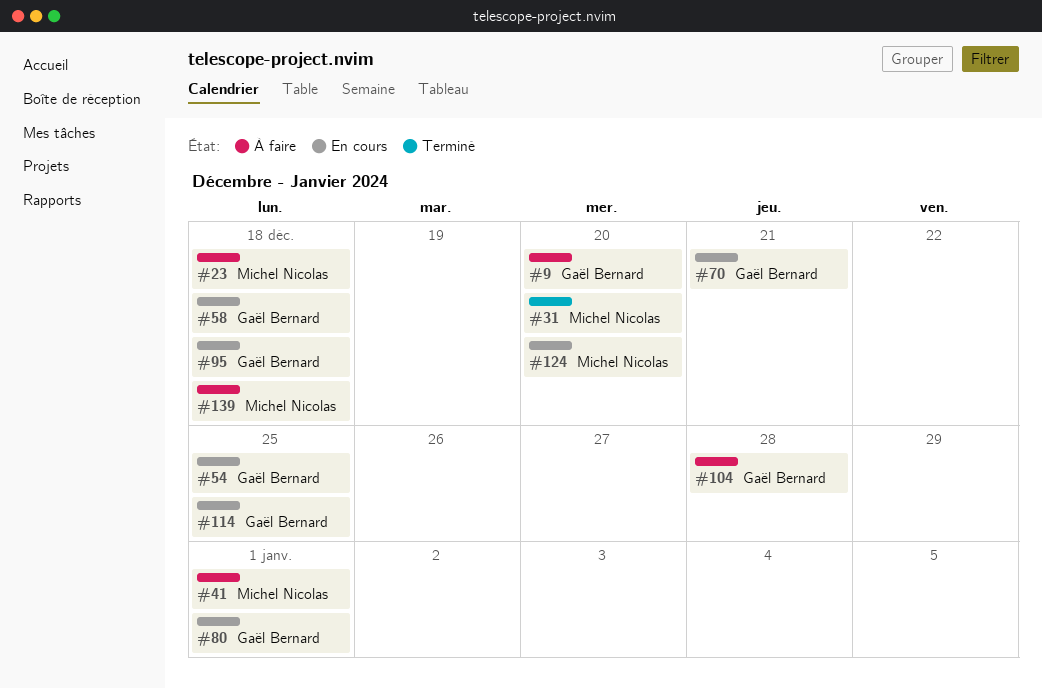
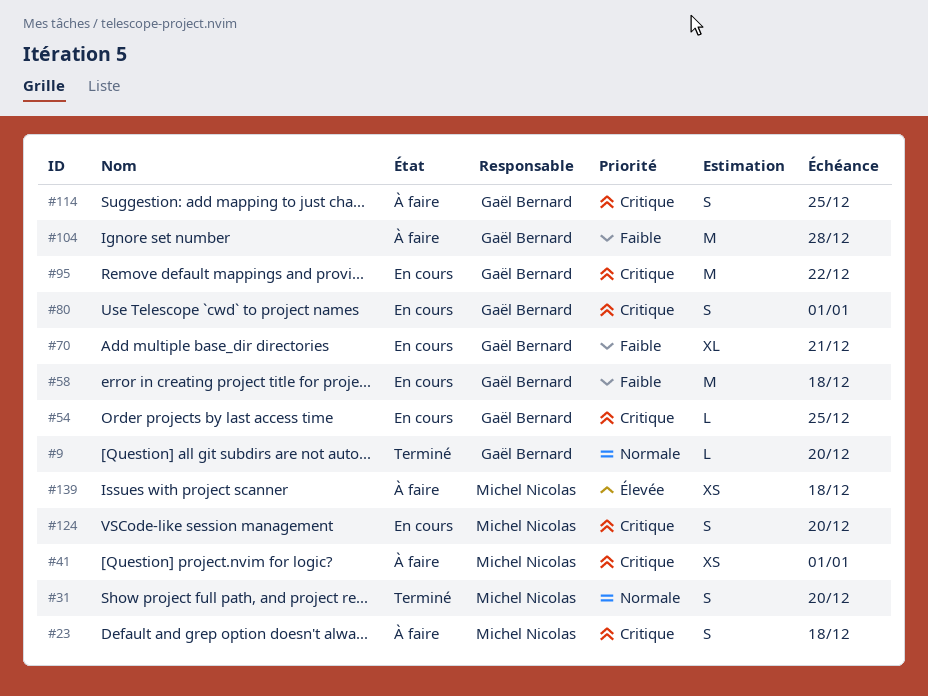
#9, status: À faire -> Terminé
#95, due: Dec 18 -> Dec 22
#114, status: En cours -> À faire

